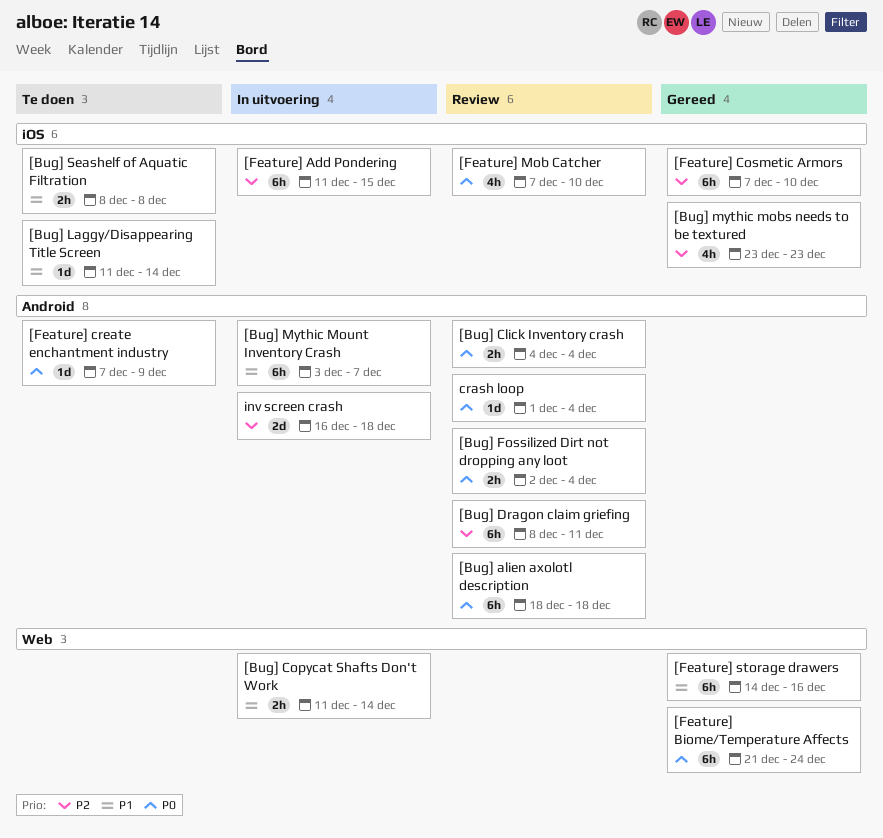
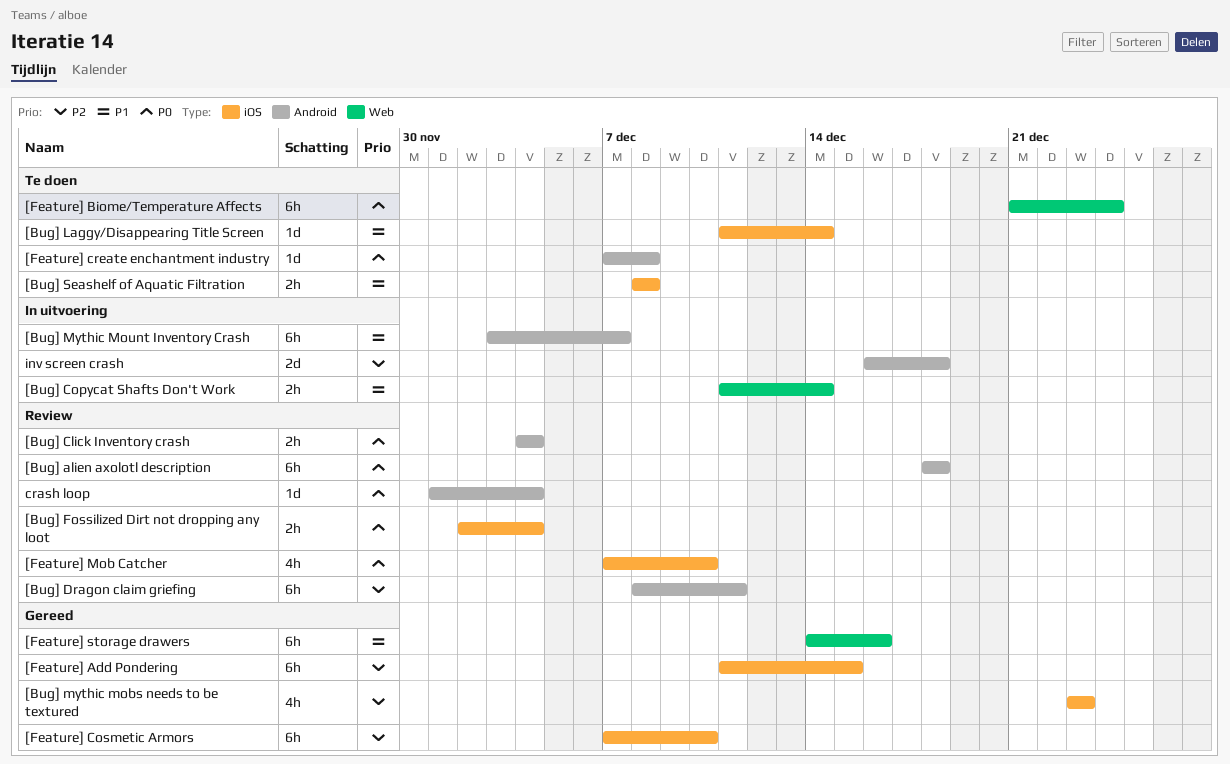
[Bug] Fossilized Dirt not dropping any loot, label: Android -> iOS
[Feature] Add Pondering, status: In uitvoering -> Gereed
[Feature] Biome/Temperature Affects, status: Gereed -> Te doen
[Feature] create enchantment industry, due: Dec 9 -> Dec 8

